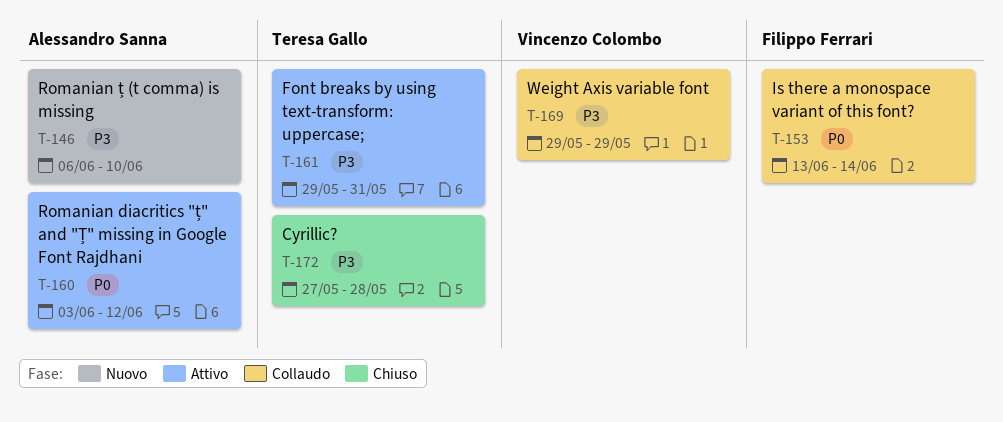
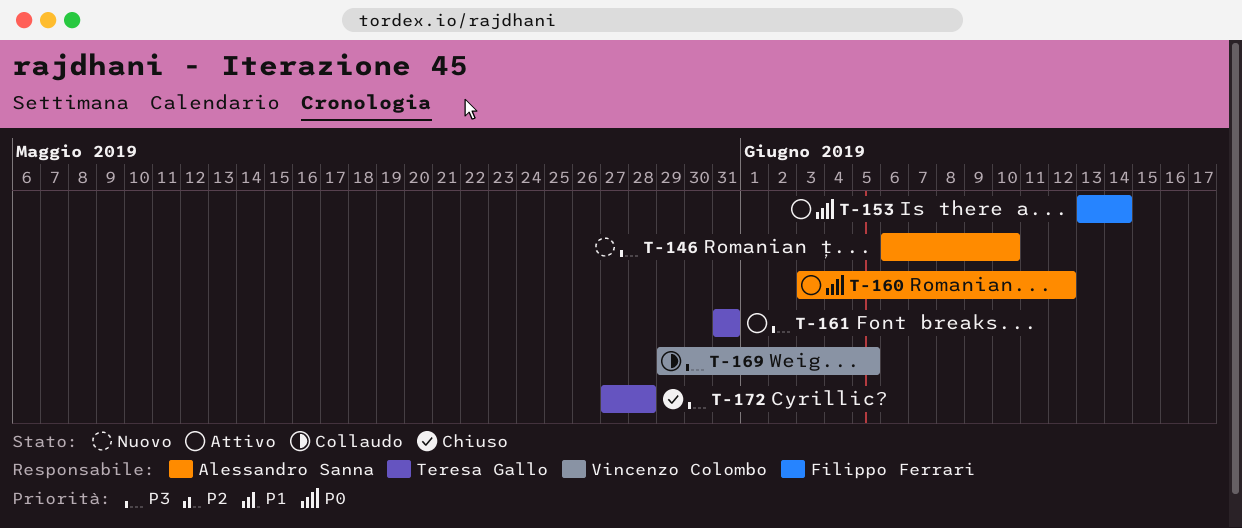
T-153, status: Collaudo -> Attivo
T-161, start: May 29 -> May 31
T-169, due: May 29 -> Jun 5

